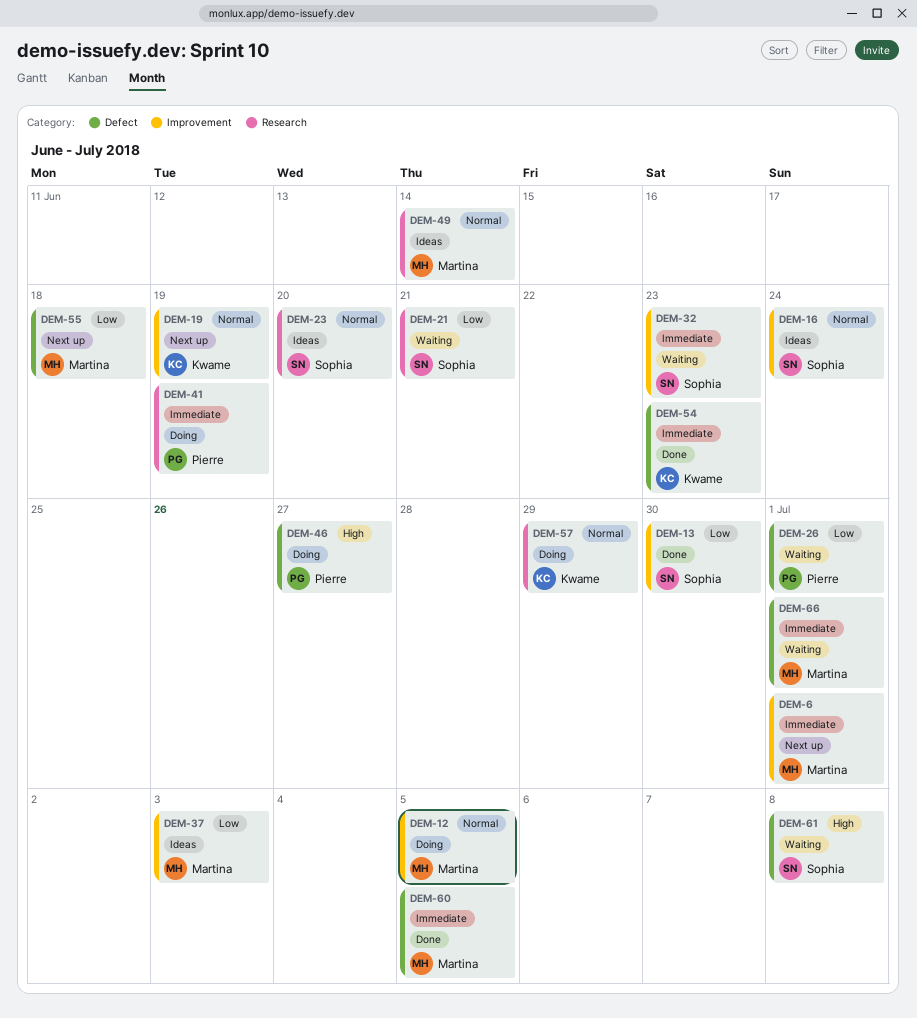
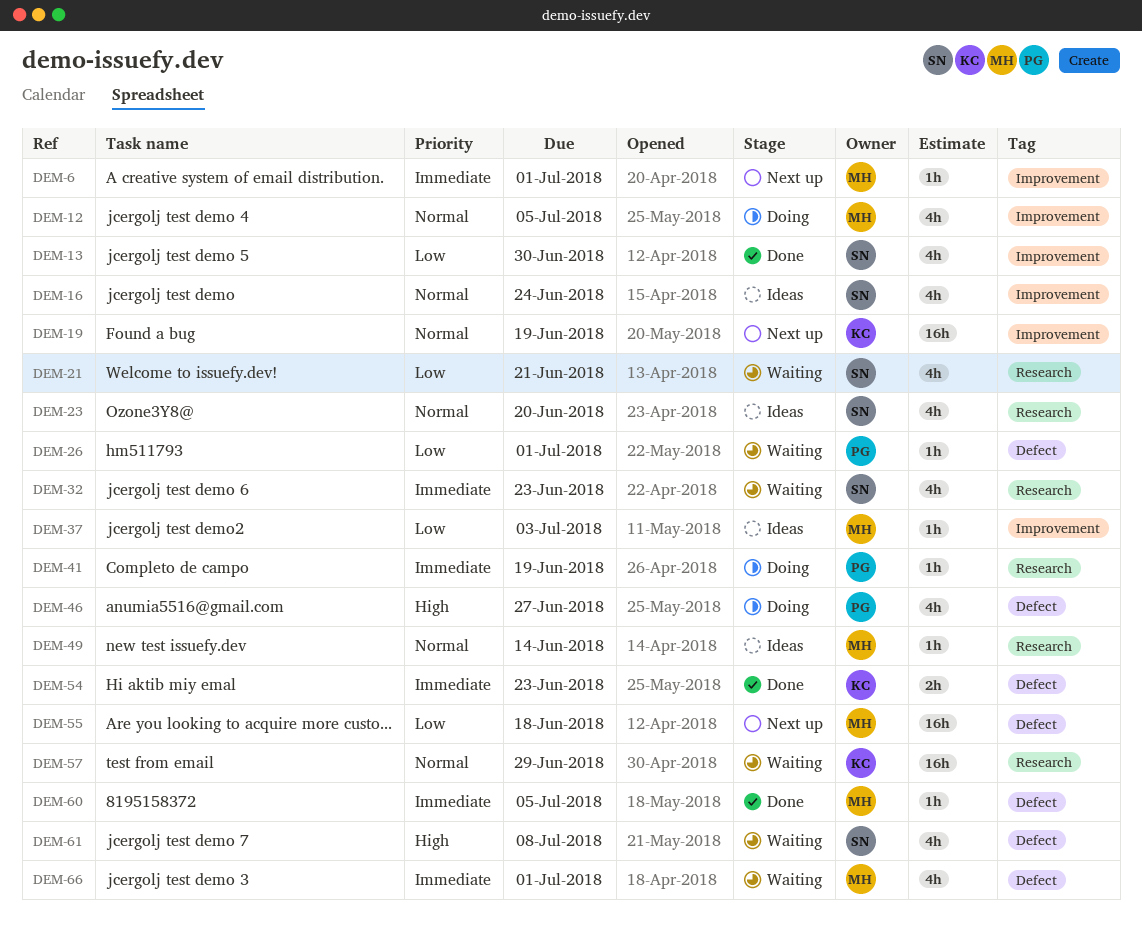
DEM-32, label: Improvement -> Research
DEM-57, status: Doing -> Waiting

